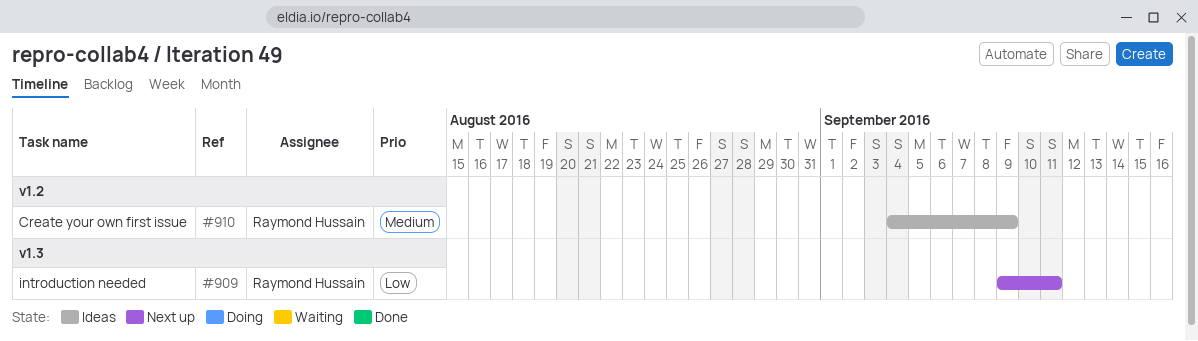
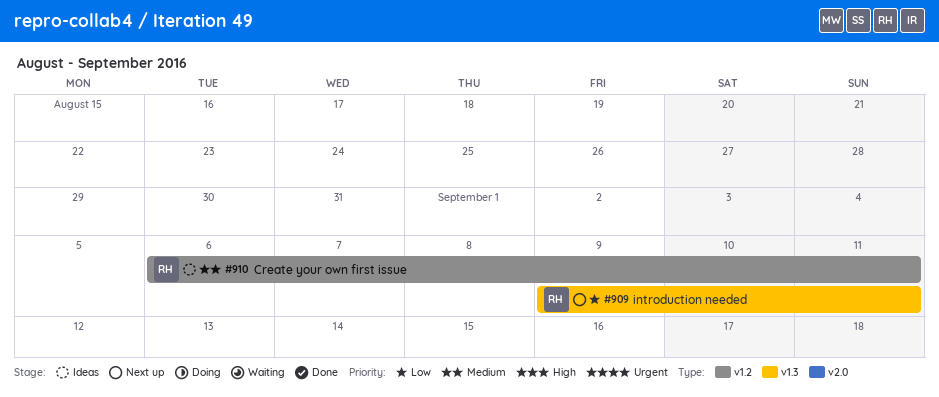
#910, start: Sep 4 -> Sep 6
#910, due: Sep 9 -> Sep 11

